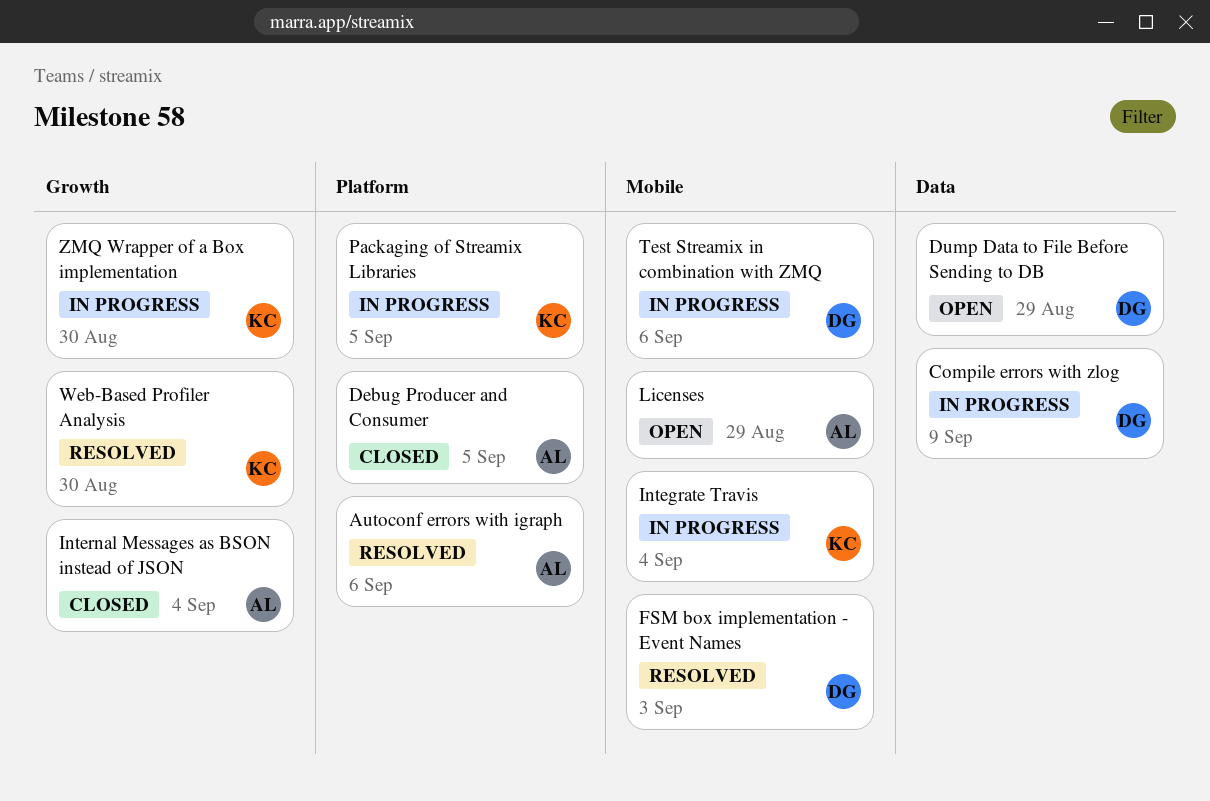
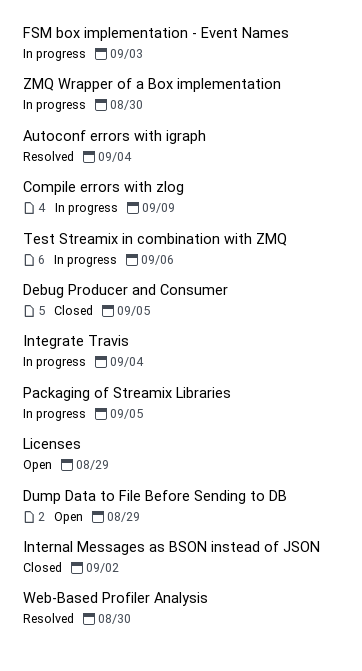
Autoconf errors with igraph, due: Sep 6 -> Sep 4
FSM box implementation - Event Names, status: Resolved -> In progress
Internal Messages as BSON instead of JSON, due: Sep 4 -> Sep 2

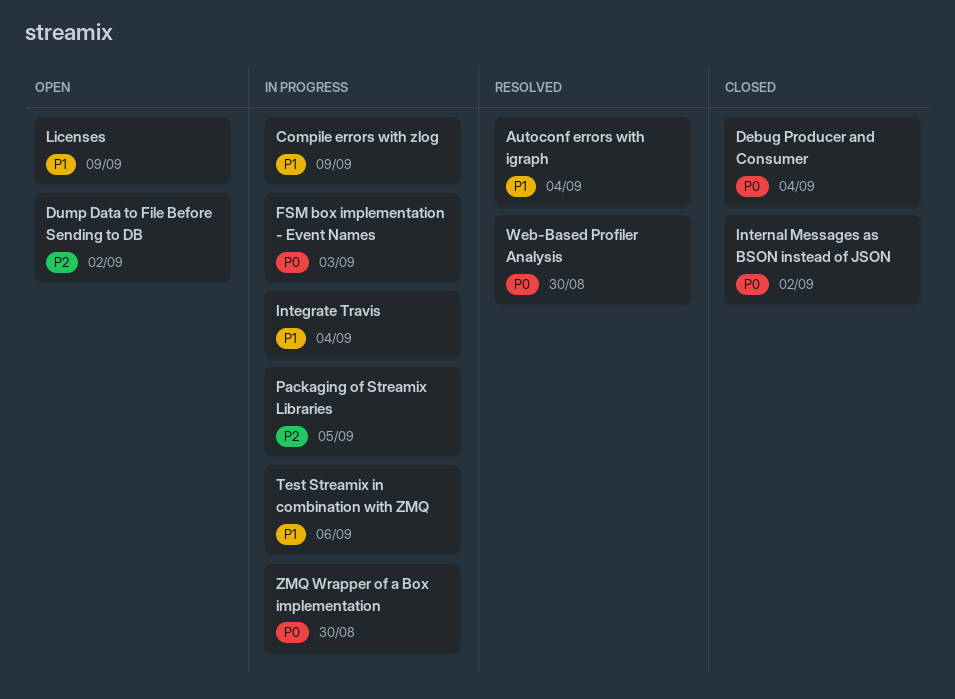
Debug Producer and Consumer, due: Sep 5 -> Sep 4
Dump Data to File Before Sending to DB, due: Aug 29 -> Sep 2
Licenses, due: Aug 29 -> Sep 9

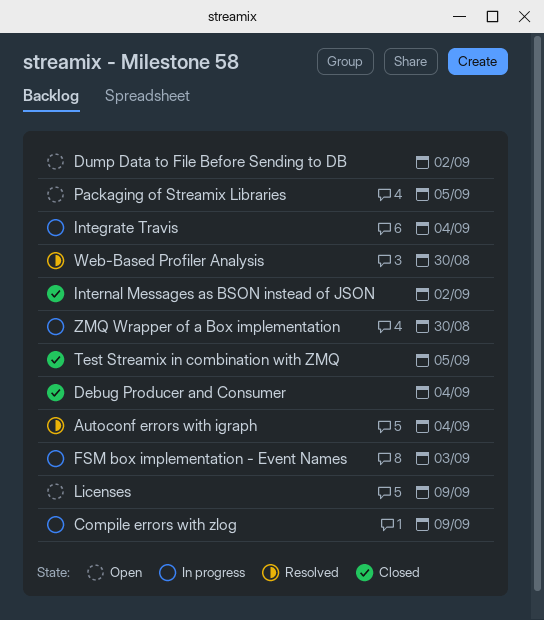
Packaging of Streamix Libraries, status: In progress -> Open
Test Streamix in combination with ZMQ, status: In progress -> Closed
Test Streamix in combination with ZMQ, due: Sep 6 -> Sep 5

